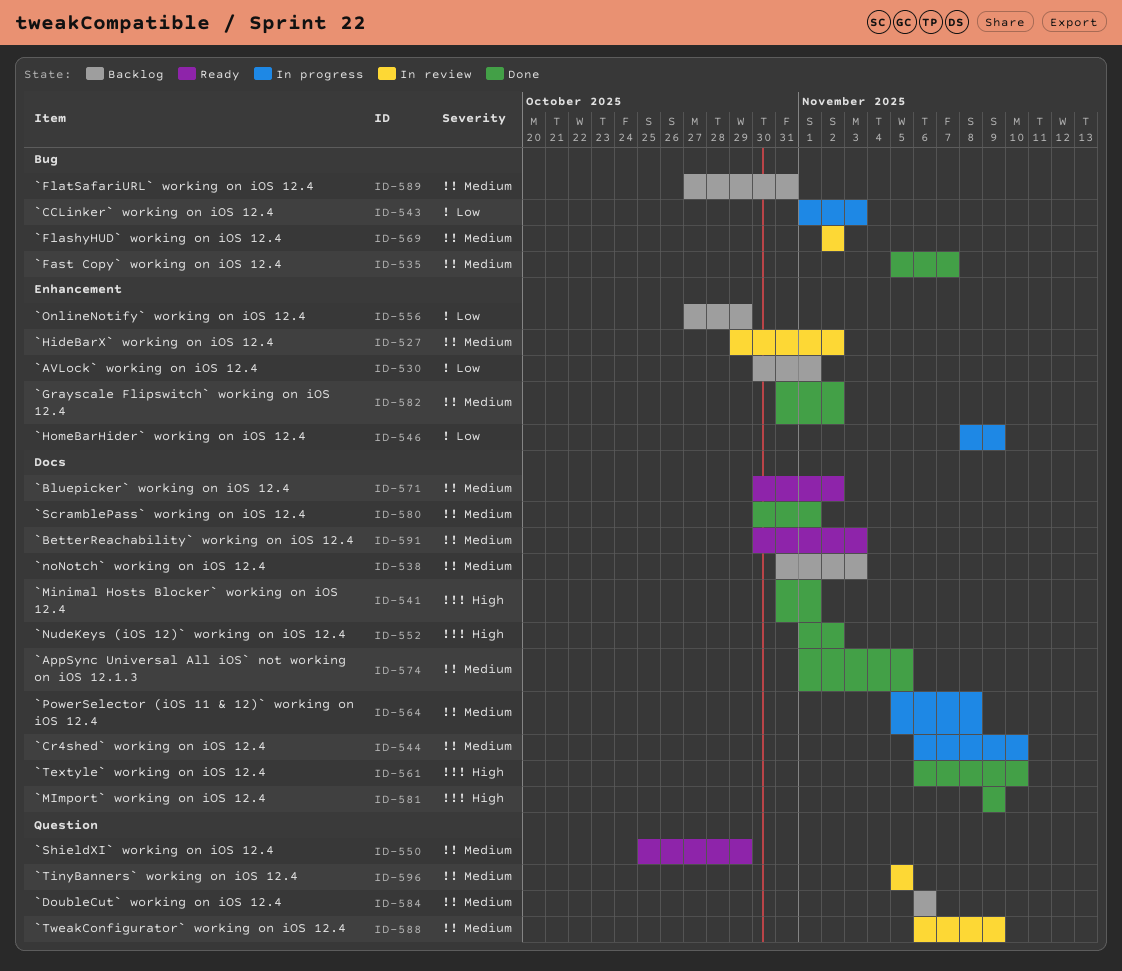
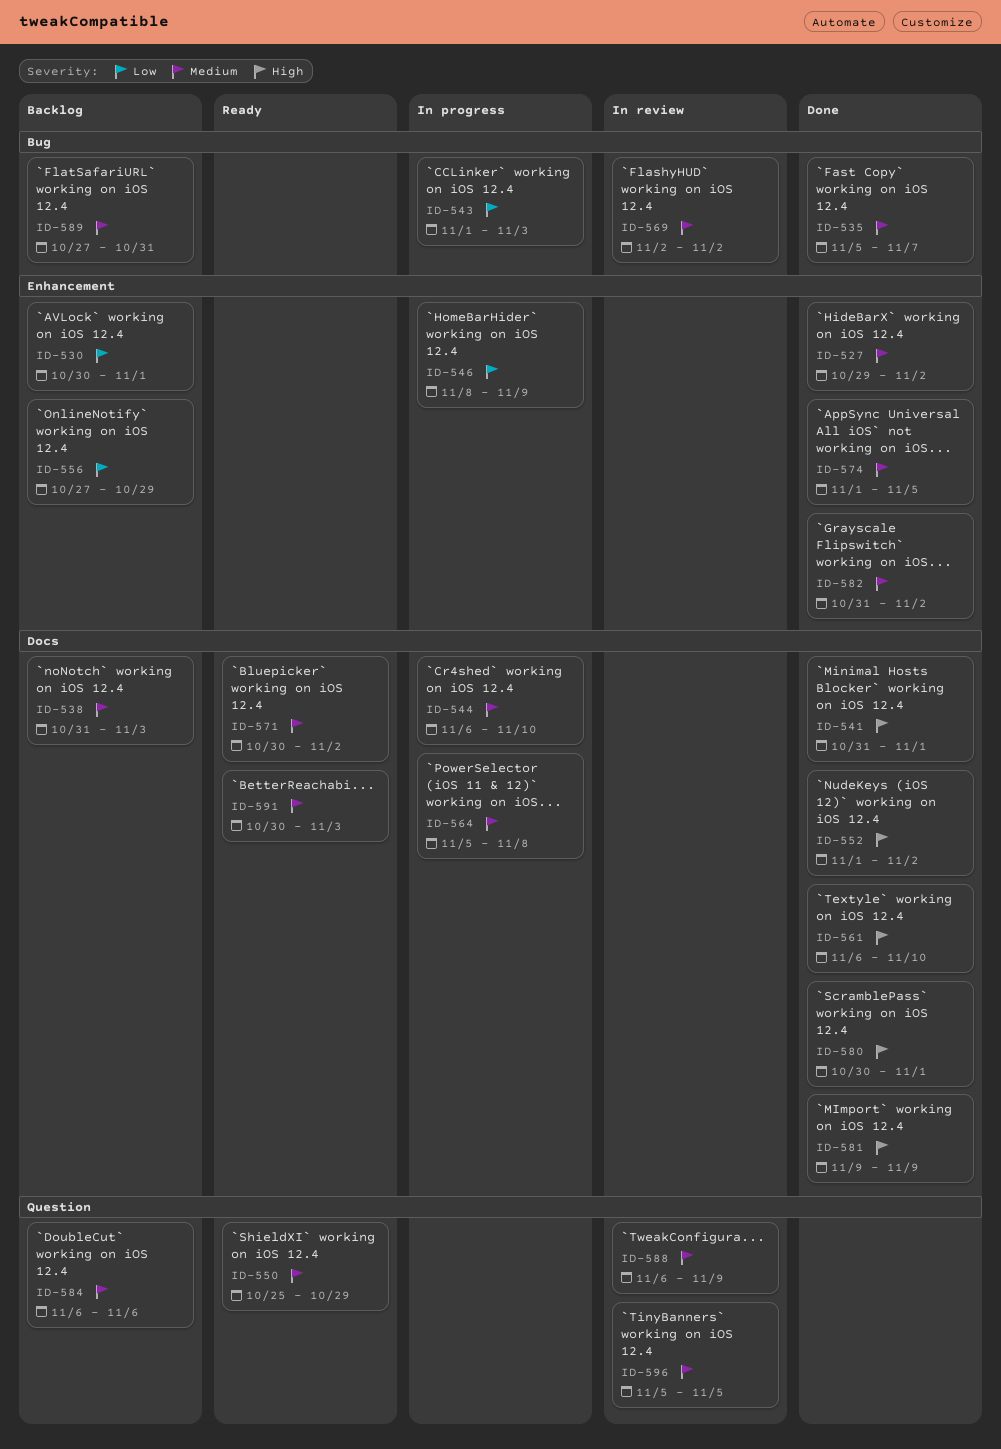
ID-527, status: In review -> Done
ID-574, label: Docs -> Enhancement
ID-580, priority: Medium -> High

